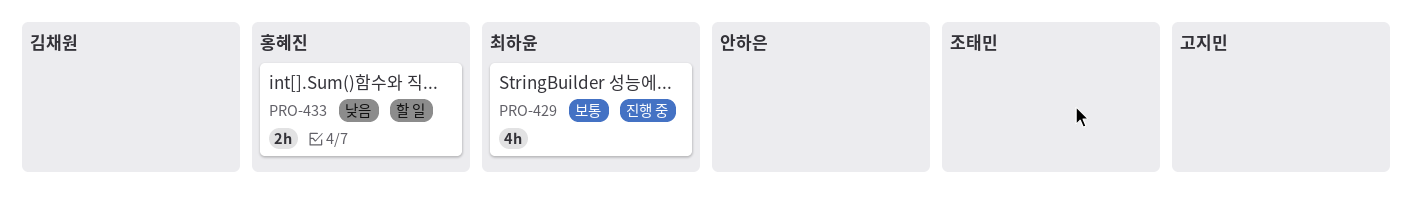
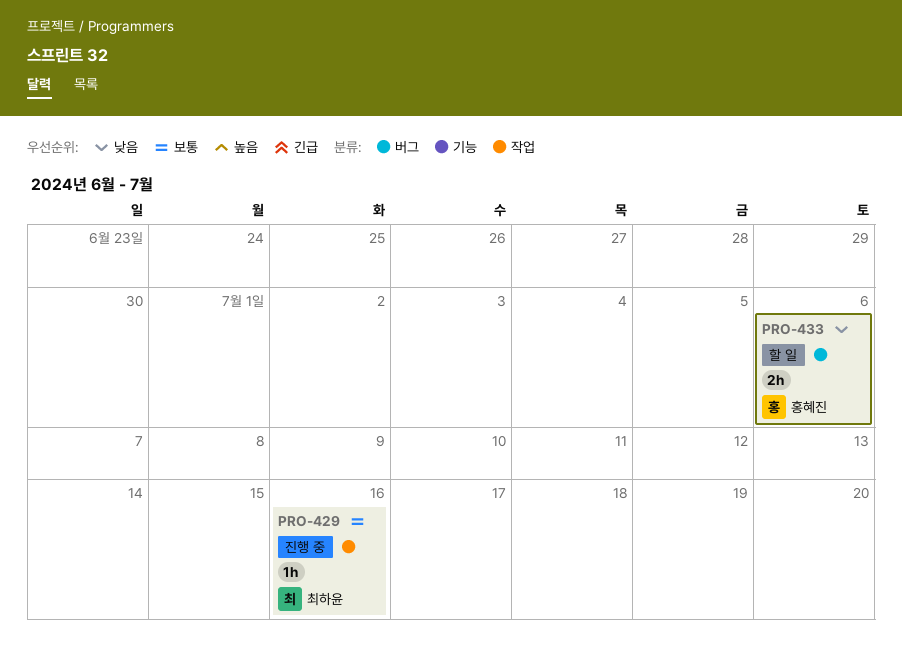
PRO-429, estimate: 4h -> 1h

